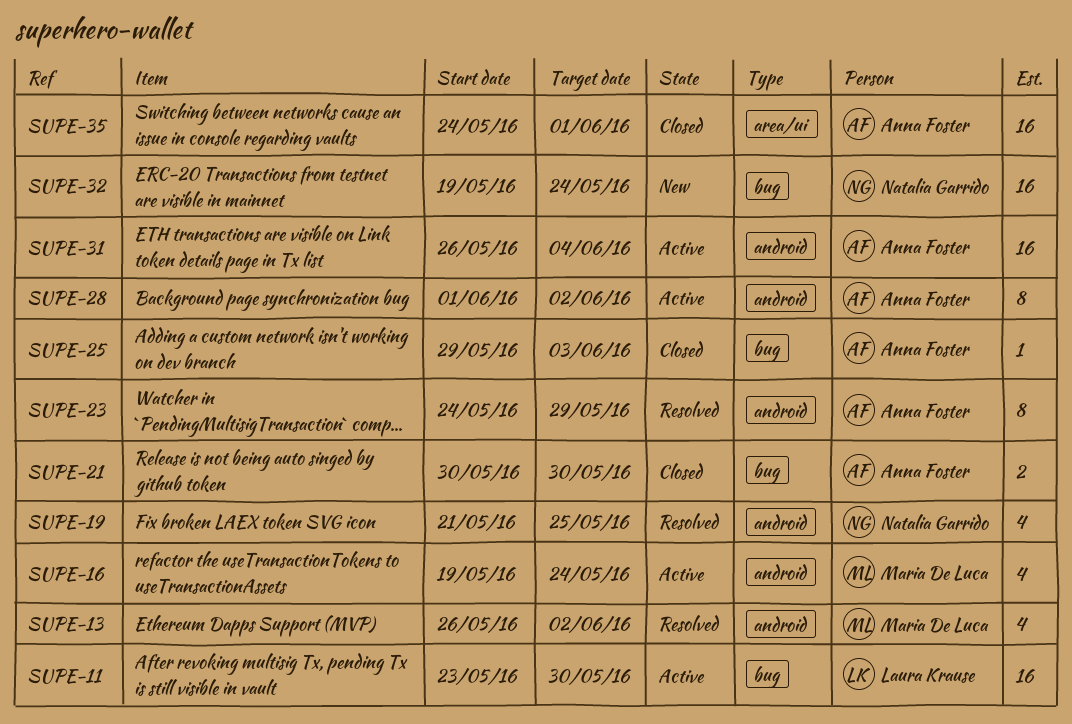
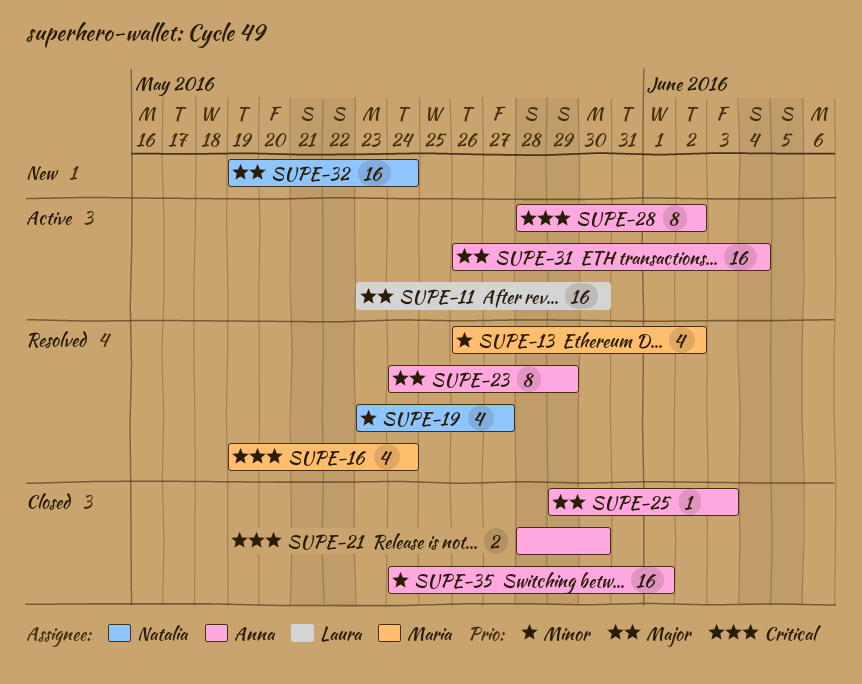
SUPE-16, status: Active -> Resolved
SUPE-19, start: May 21 -> May 23
SUPE-19, due: May 25 -> May 27
SUPE-21, start: May 30 -> May 28
SUPE-28, start: Jun 1 -> May 28

